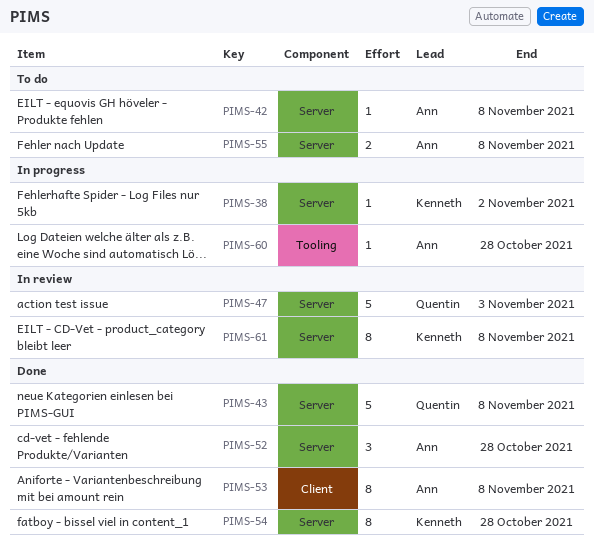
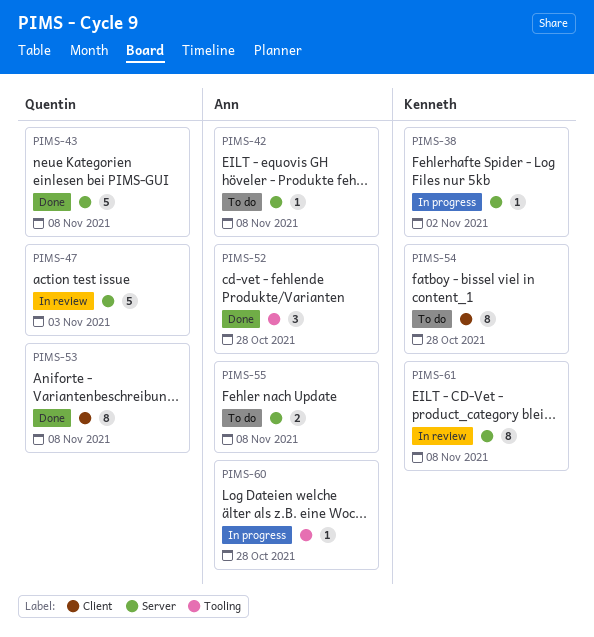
PIMS-52, label: Server -> Tooling
PIMS-53, owner: Ann -> Quentin
PIMS-54, status: Done -> To do
PIMS-54, label: Server -> Client

